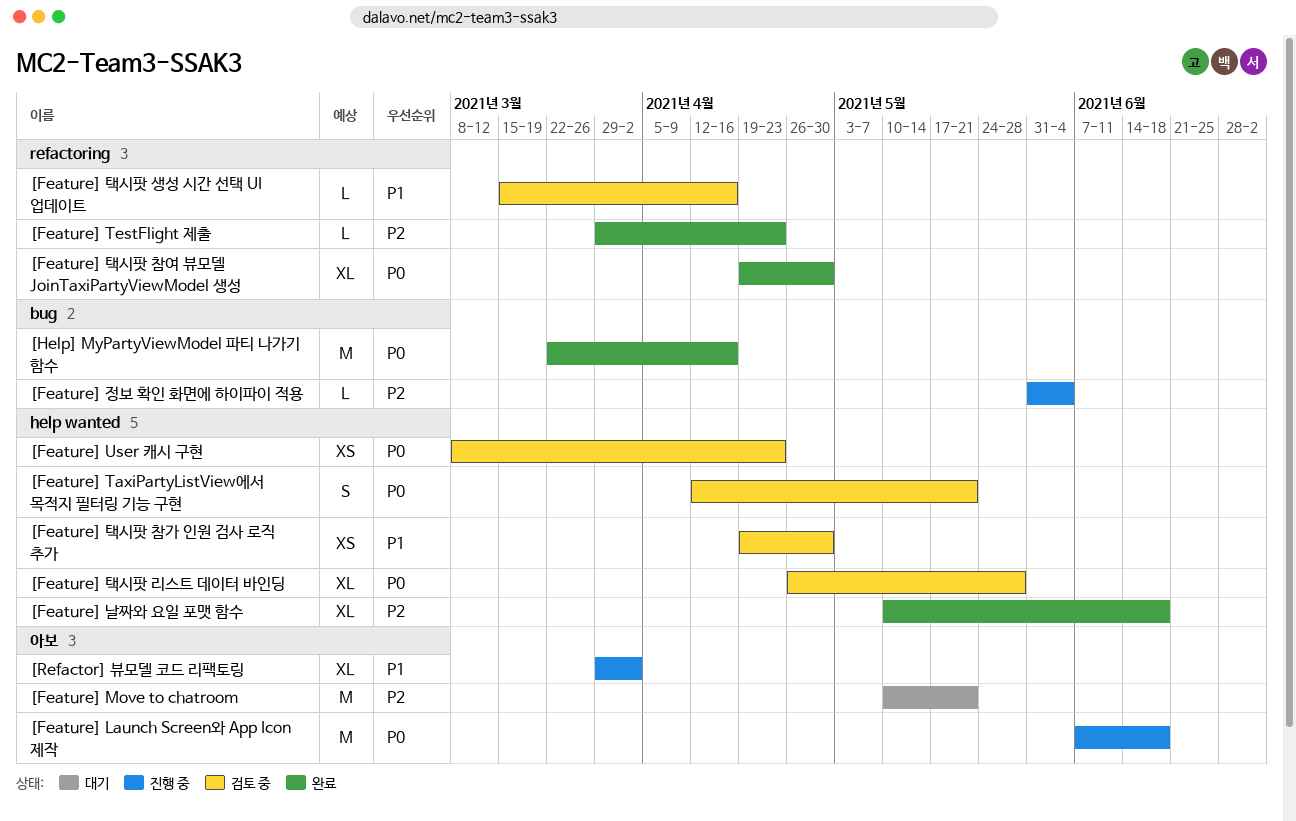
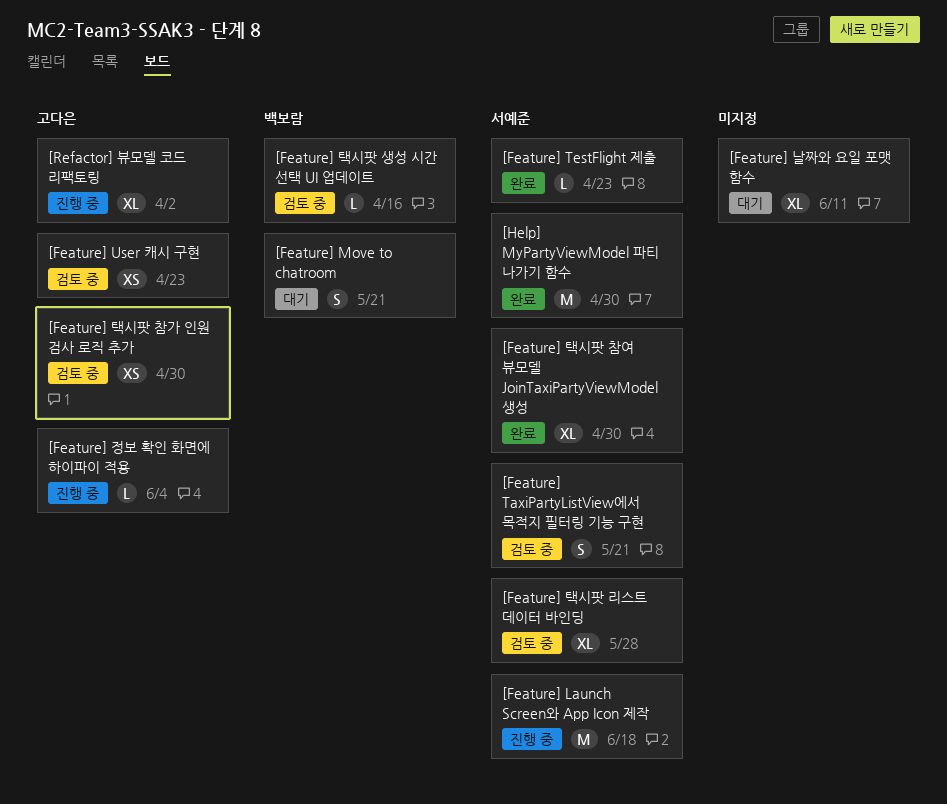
[Feature] Move to chatroom, estimate: M -> S
[Feature] 날짜와 요일 포맷 함수, status: 완료 -> 대기
[Feature] 날짜와 요일 포맷 함수, due: Jun 18 -> Jun 11
[Help] MyPartyViewModel 파티 나가기 함수, due: Apr 16 -> Apr 30

